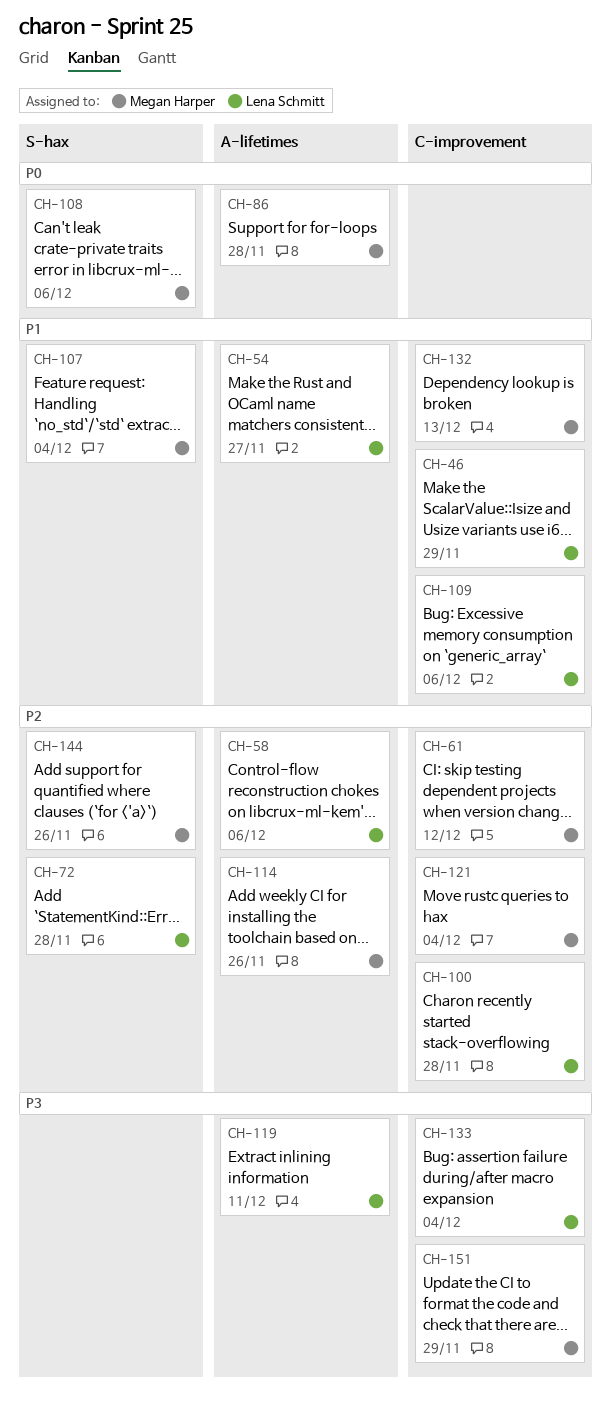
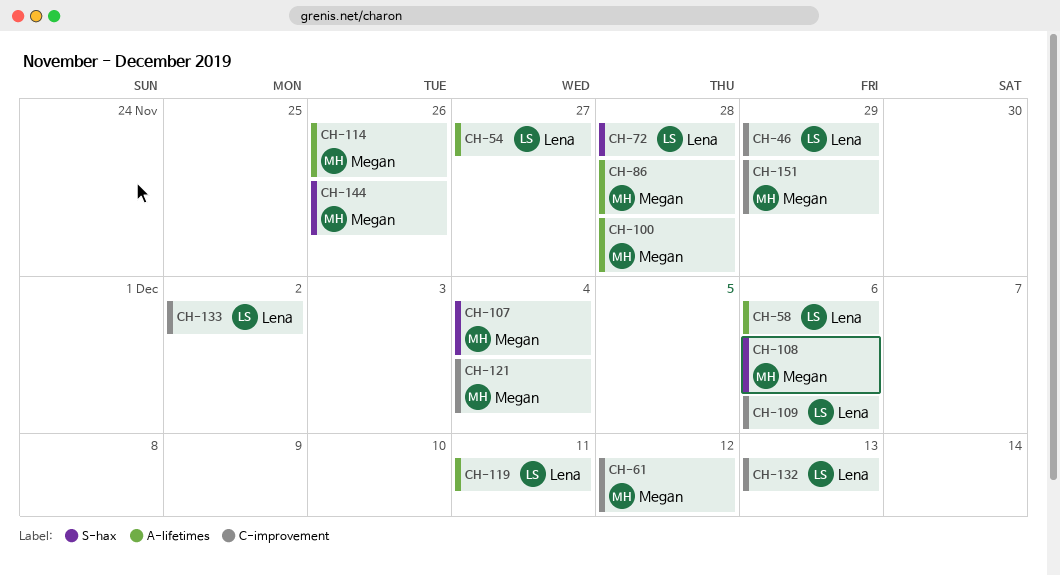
CH-100, owner: Lena Schmitt -> Megan Harper
CH-100, label: C-improvement -> A-lifetimes
CH-132, owner: Megan Harper -> Lena Schmitt
CH-133, due: Dec 4 -> Dec 2

